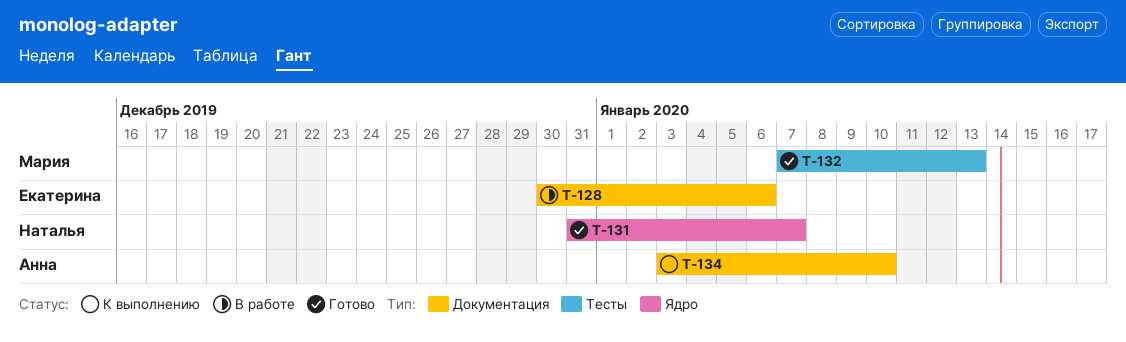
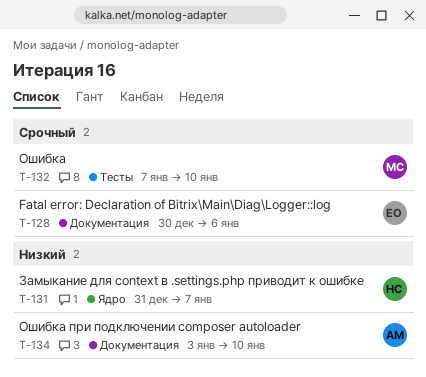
T-132, due: Jan 13 -> Jan 10

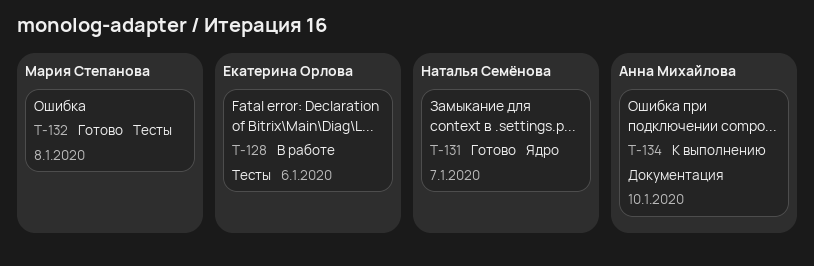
T-128, label: Документация -> Тесты
T-132, due: Jan 10 -> Jan 8

